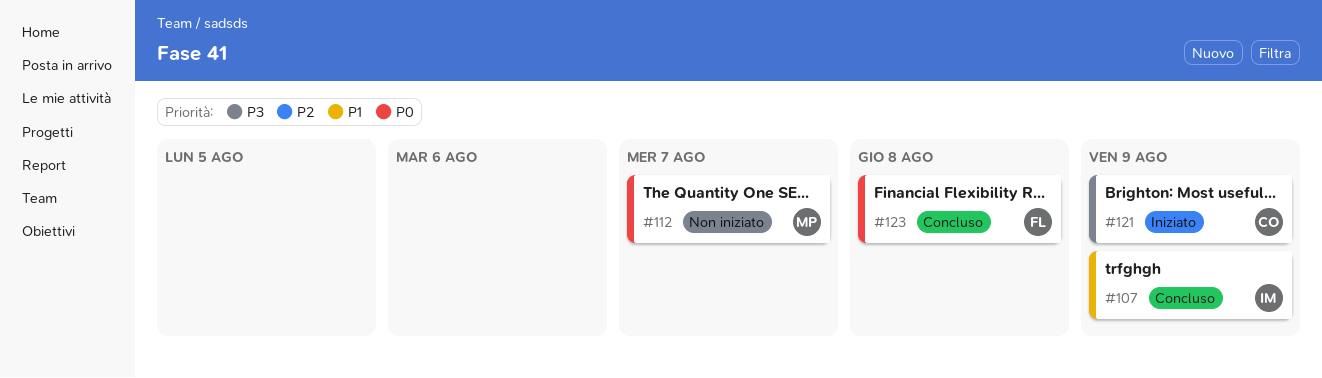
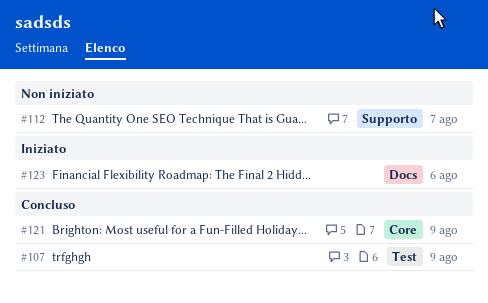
#121, status: Iniziato -> Concluso
#123, status: Concluso -> Iniziato
#123, due: Aug 8 -> Aug 6

